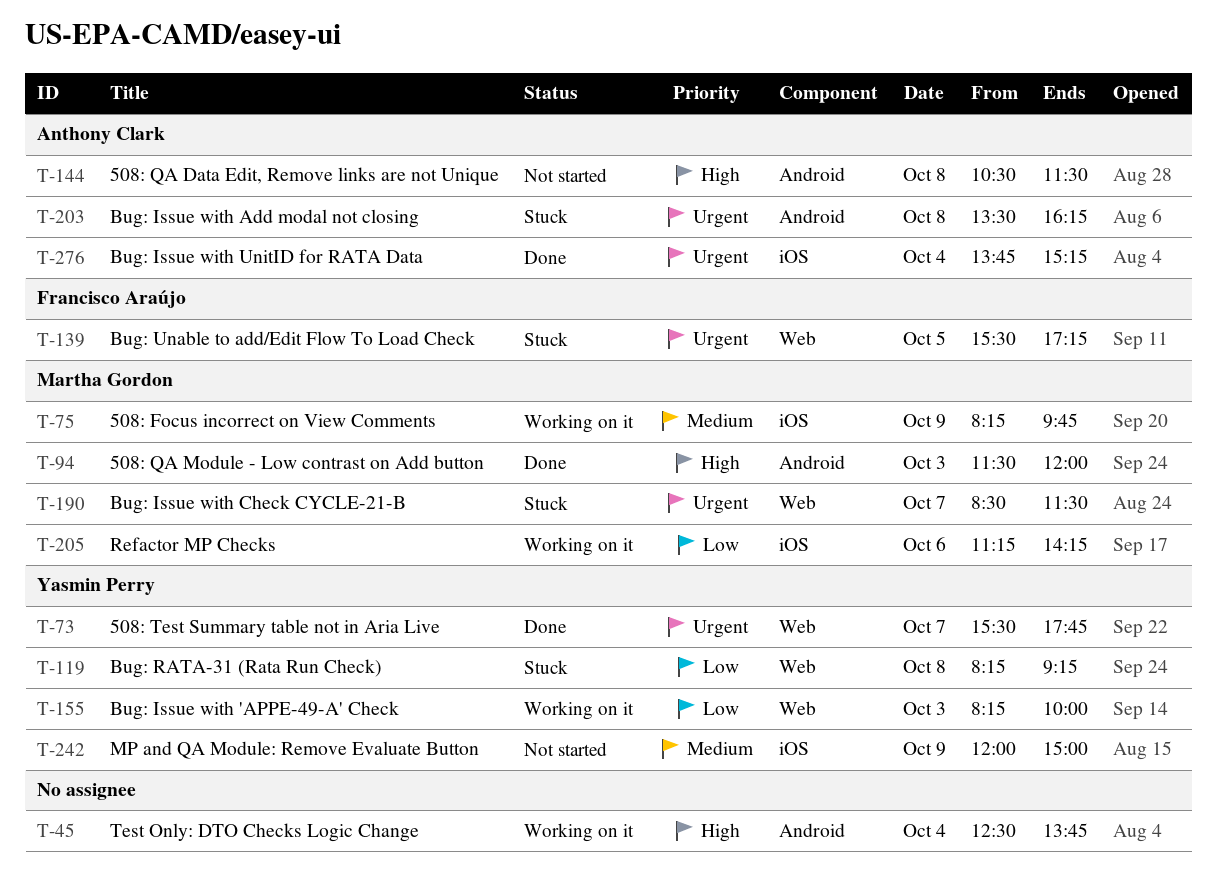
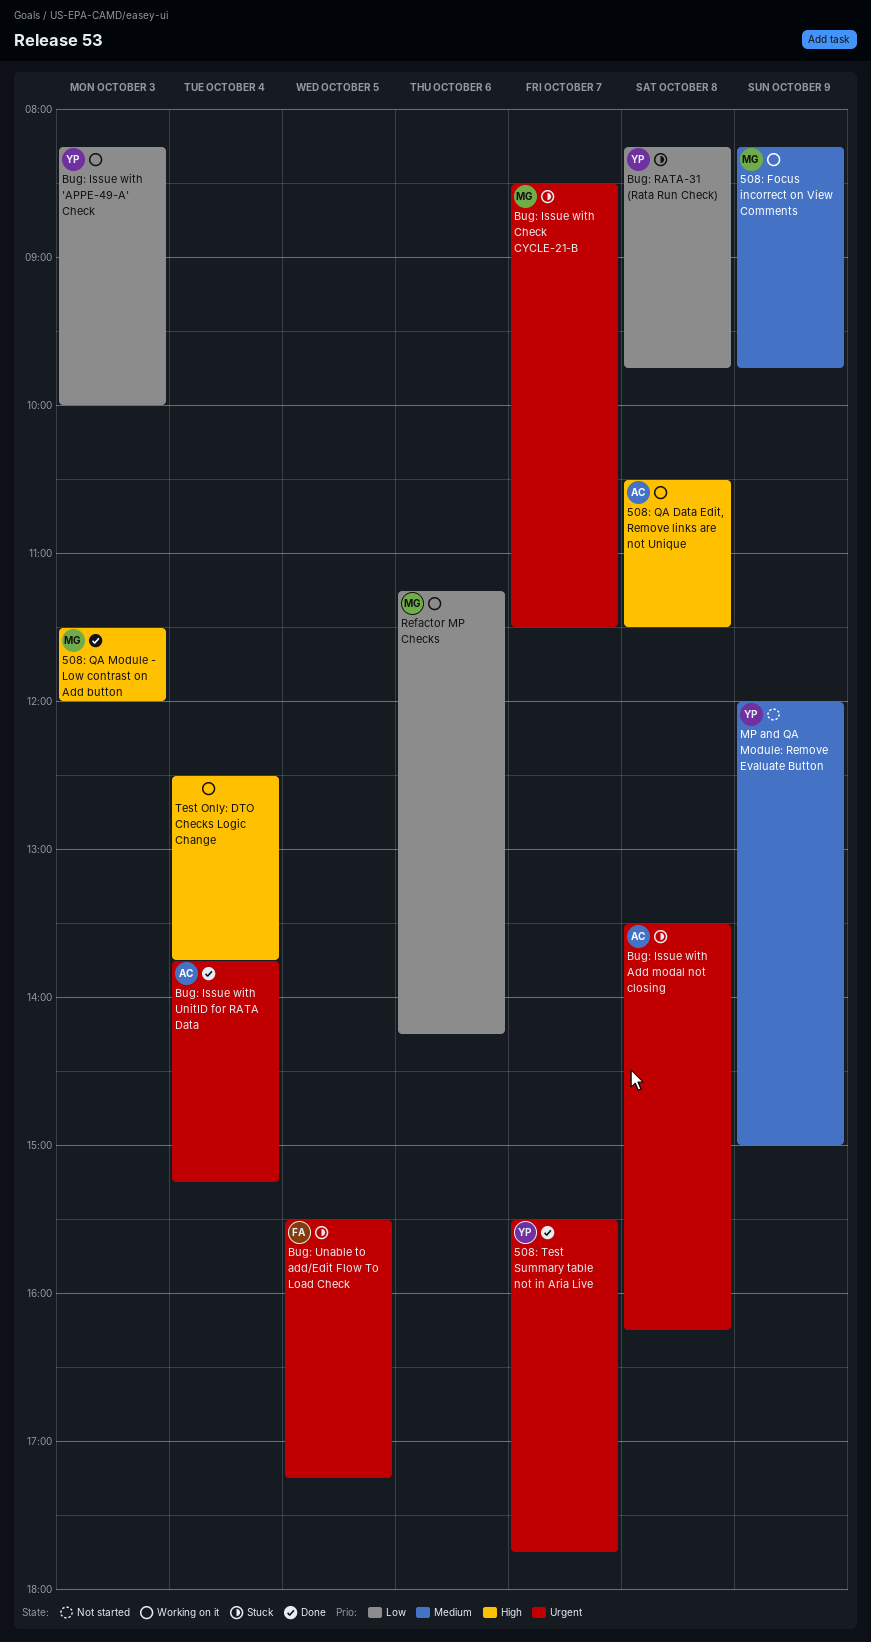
508: QA Data Edit, Remove links are not Unique, status: Not started -> Working on it
Bug: RATA-31 (Rata Run Check), ends: 09:15 -> 09:45

